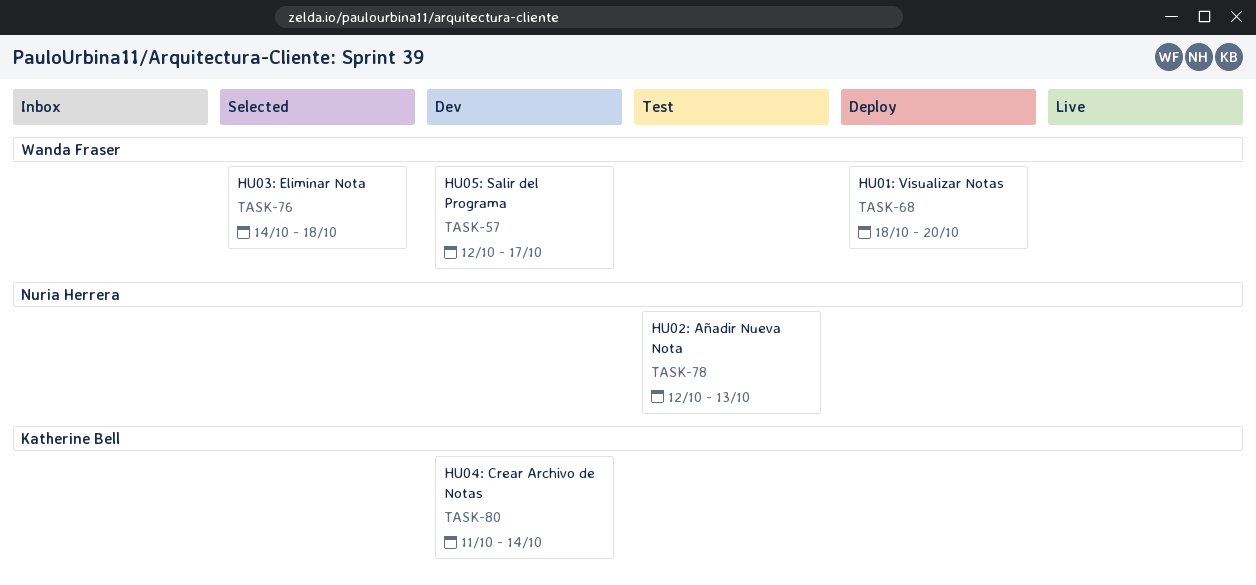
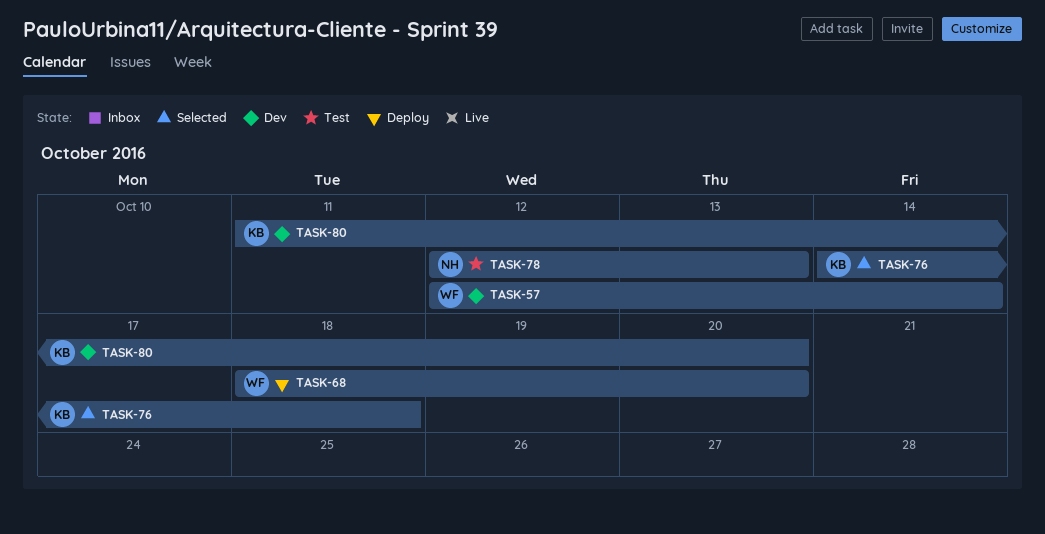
TASK-57, due: Oct 17 -> Oct 14
TASK-76, owner: Wanda Fraser -> Katherine Bell
TASK-80, due: Oct 14 -> Oct 20

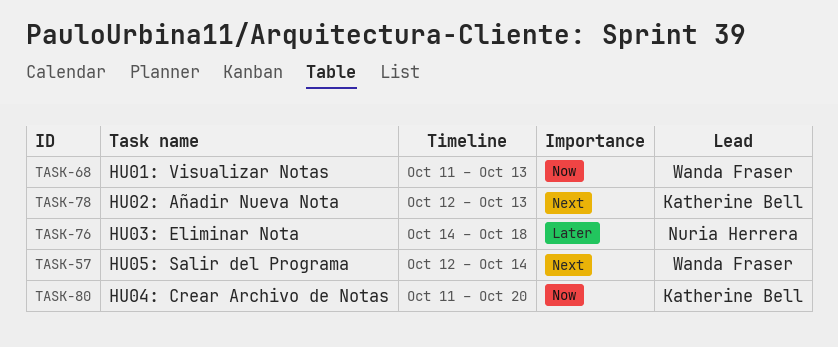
TASK-68, start: Oct 18 -> Oct 11
TASK-68, due: Oct 20 -> Oct 13
TASK-76, owner: Katherine Bell -> Nuria Herrera
TASK-78, owner: Nuria Herrera -> Katherine Bell

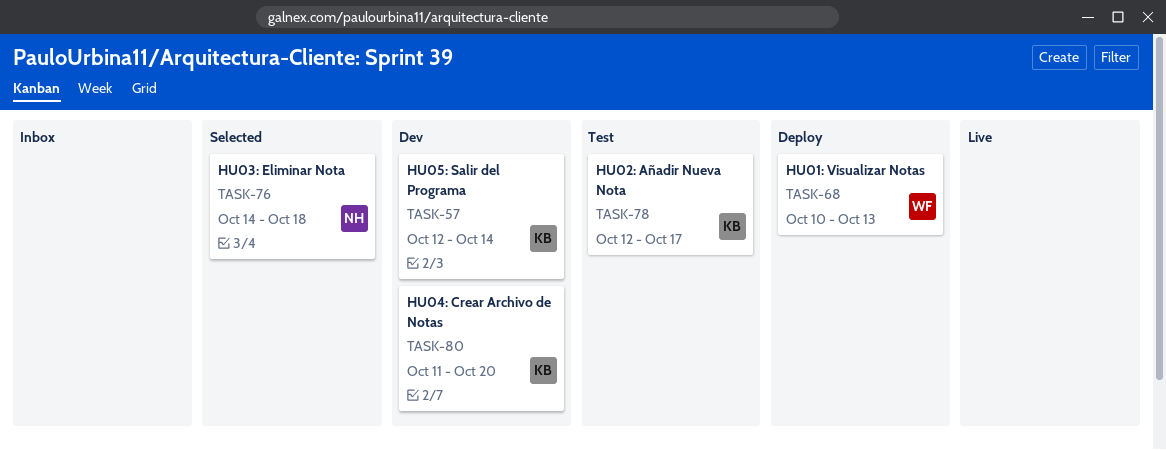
TASK-57, owner: Wanda Fraser -> Katherine Bell
TASK-68, start: Oct 11 -> Oct 10
TASK-78, due: Oct 13 -> Oct 17

